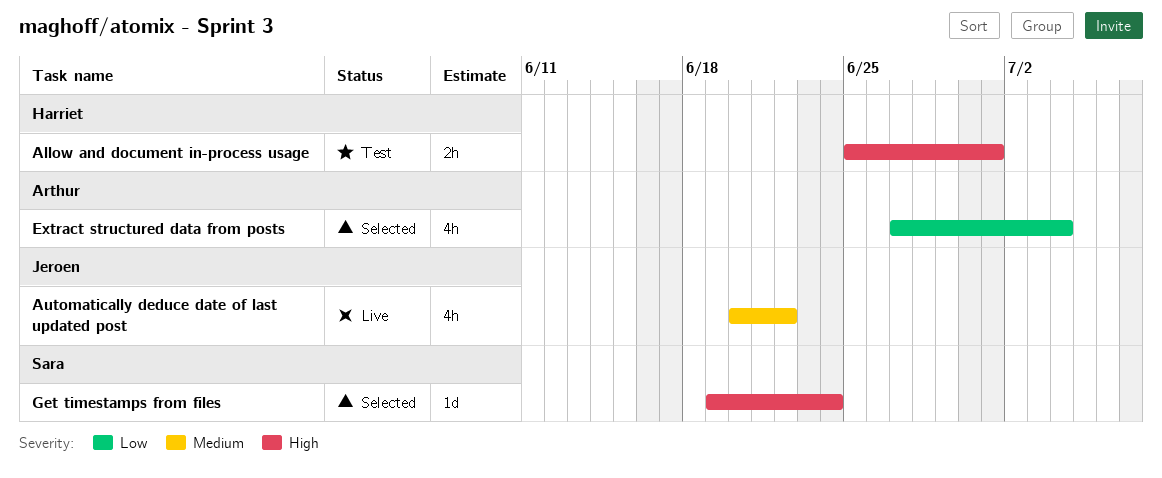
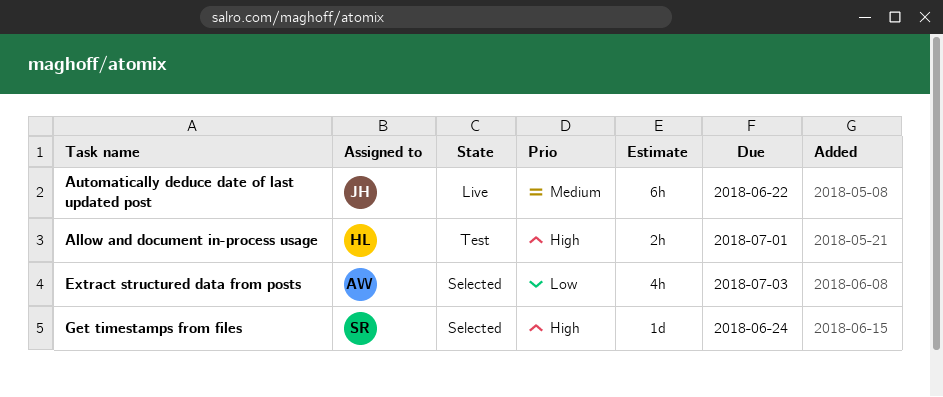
Automatically deduce date of last updated post, estimate: 4h -> 6h
Extract structured data from posts, due: Jul 4 -> Jul 3

